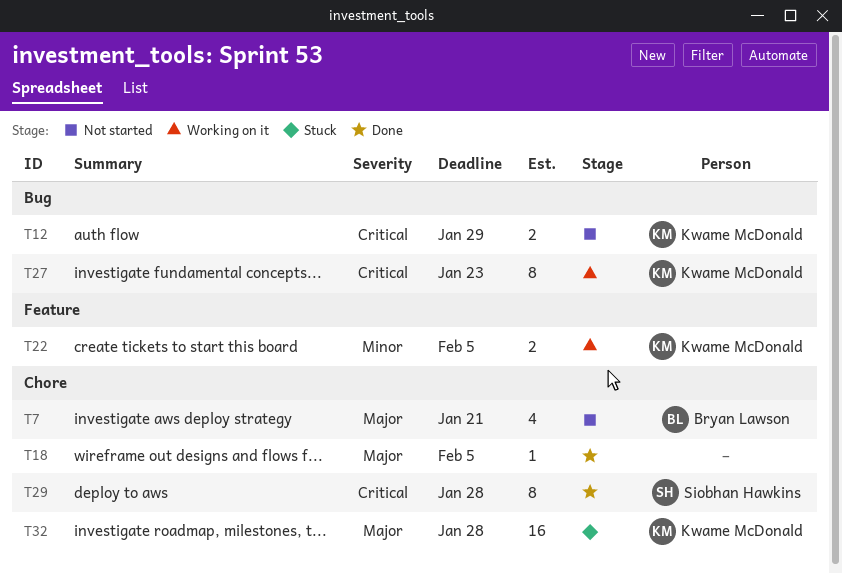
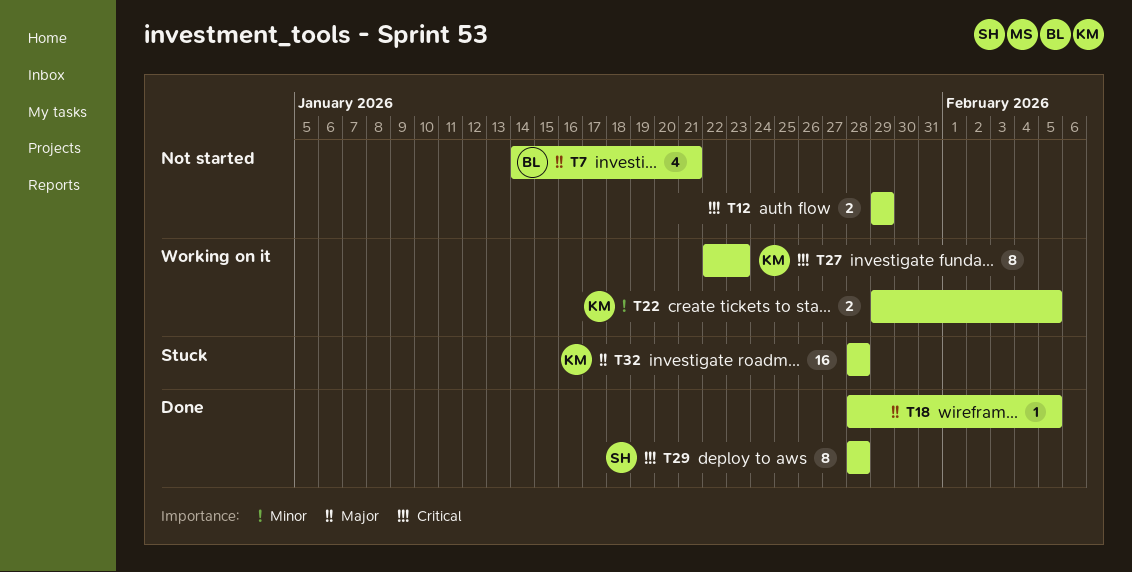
T12, owner: Kwame McDonald -> none

